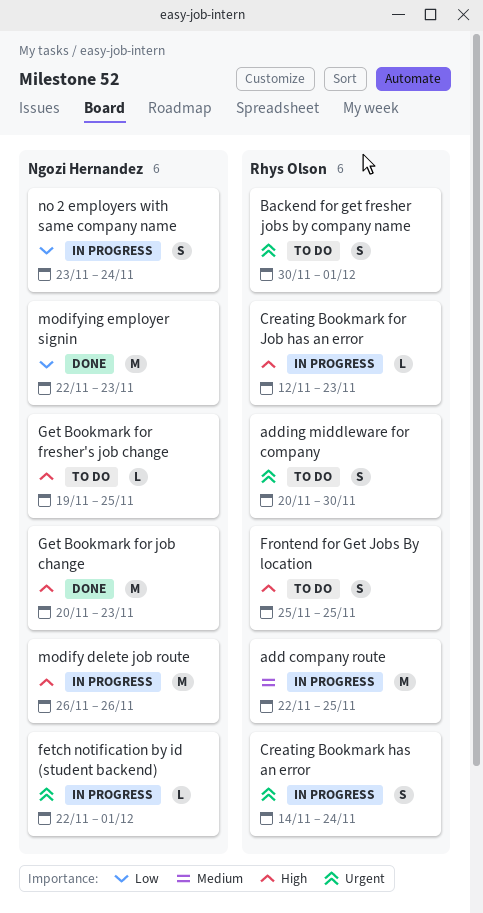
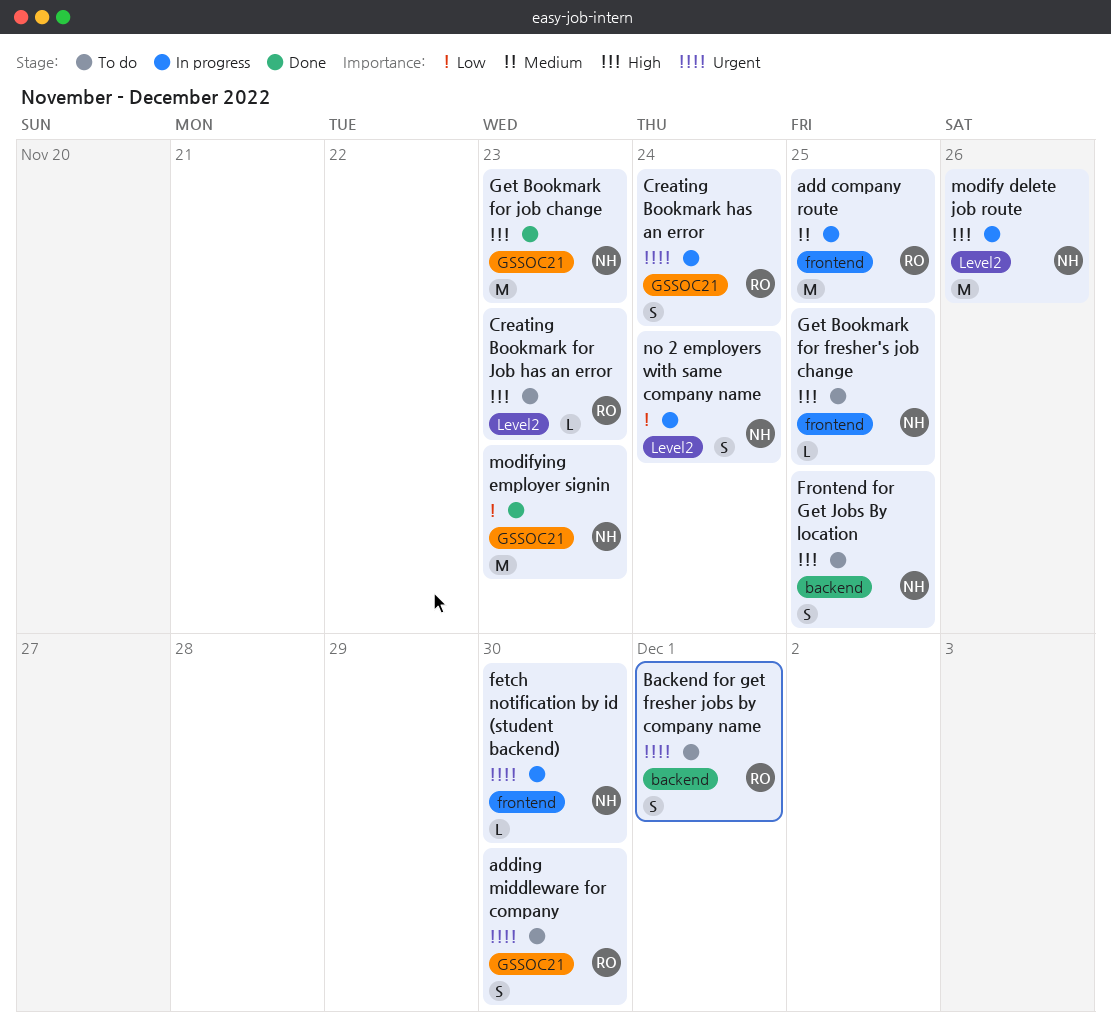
Creating Bookmark for Job has an error, status: In progress -> To do
fetch notification by id (student backend), due: Dec 1 -> Nov 30
Frontend for Get Jobs By location, owner: Rhys Olson -> Ngozi Hernandez

